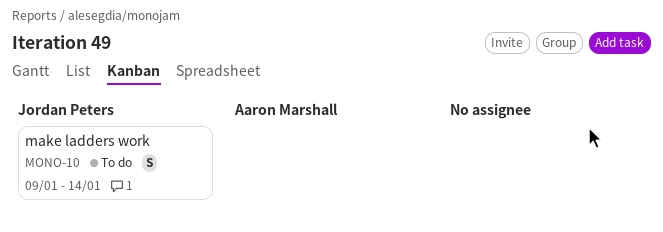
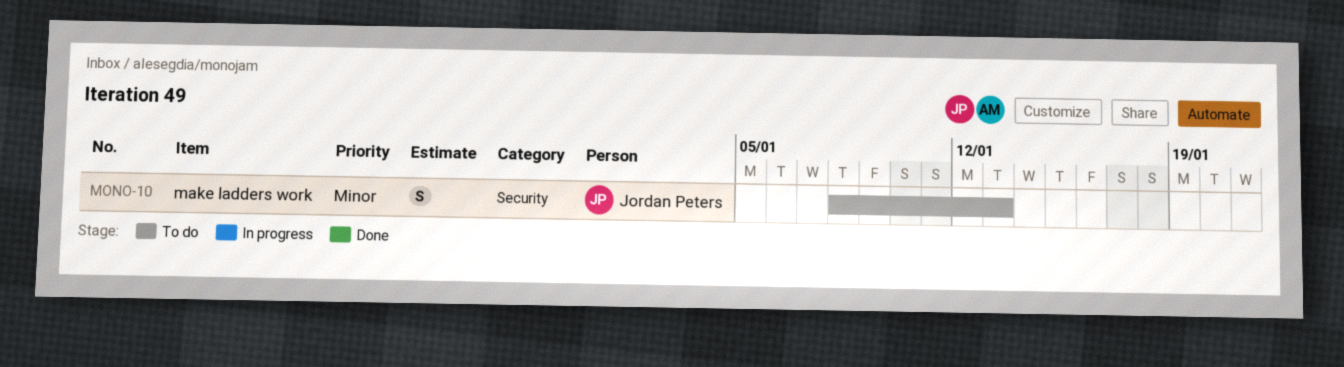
MONO-10, start: Jan 9 -> Jan 8
MONO-10, due: Jan 14 -> Jan 13

